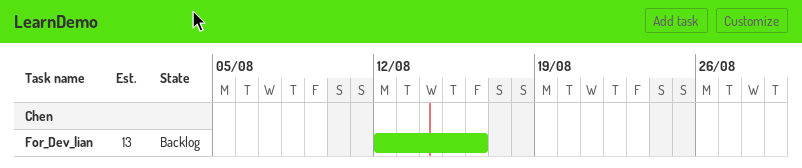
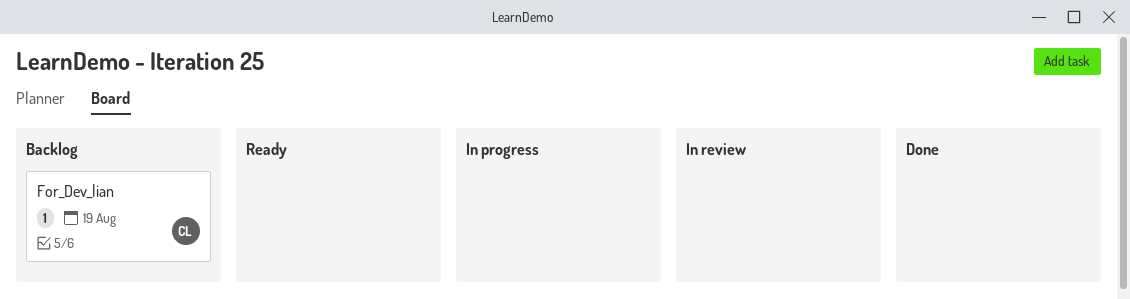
For_Dev_lian, estimate: 13 -> 1
For_Dev_lian, due: Aug 16 -> Aug 19

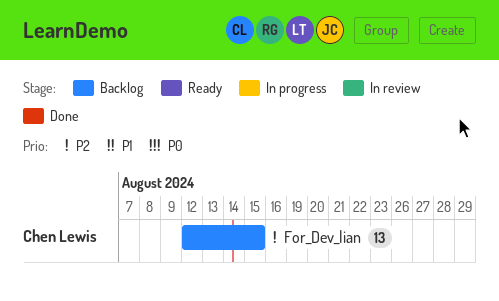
For_Dev_lian, estimate: 1 -> 13
For_Dev_lian, due: Aug 19 -> Aug 15

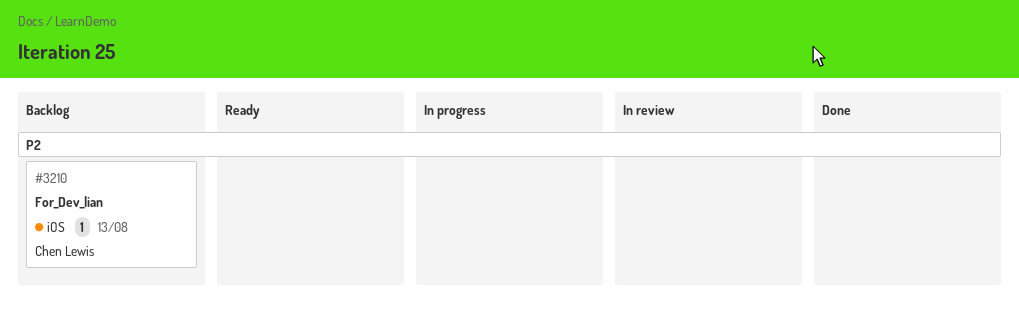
For_Dev_lian, estimate: 13 -> 1
For_Dev_lian, due: Aug 15 -> Aug 13

